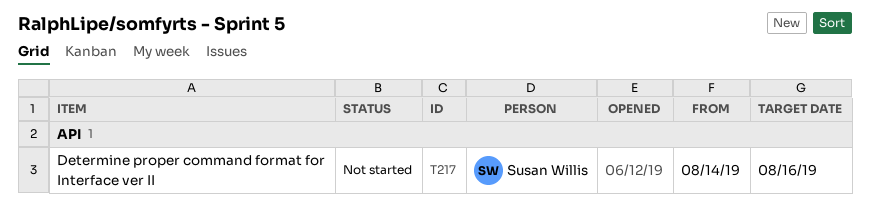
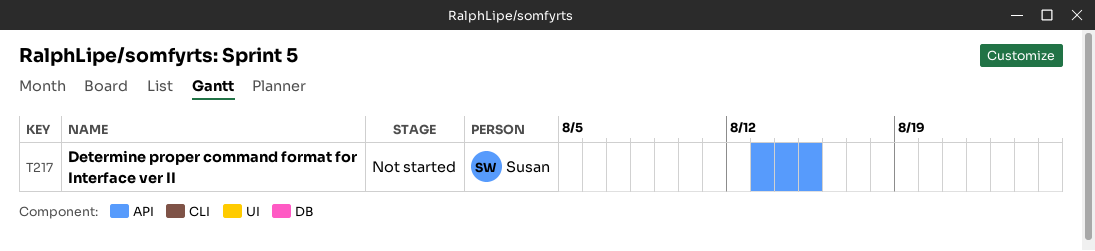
T217, start: Aug 14 -> Aug 13
T217, due: Aug 16 -> Aug 15

